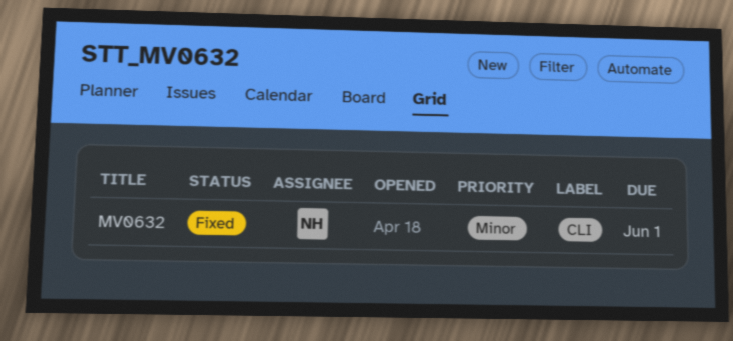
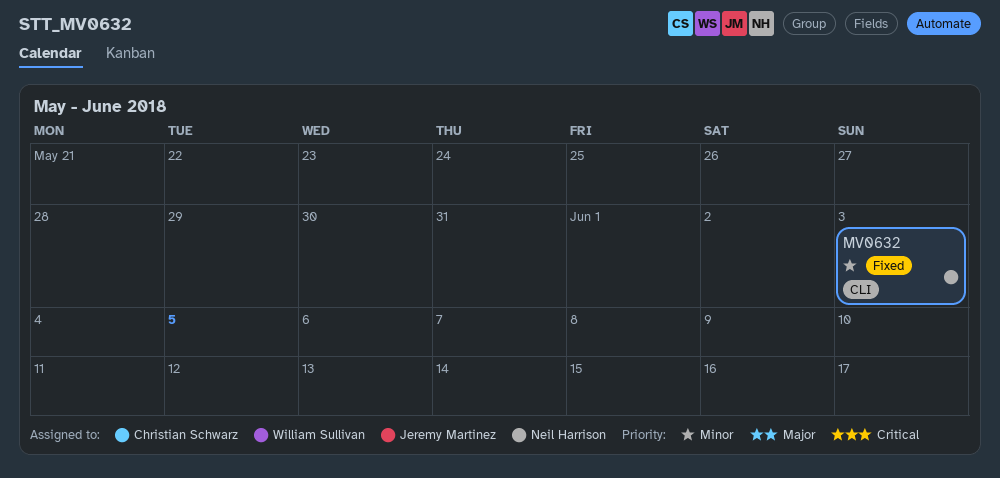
MV0632, due: Jun 1 -> Jun 3

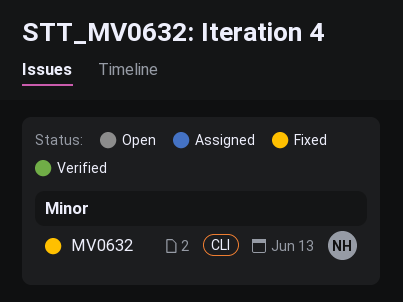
MV0632, due: Jun 3 -> Jun 13

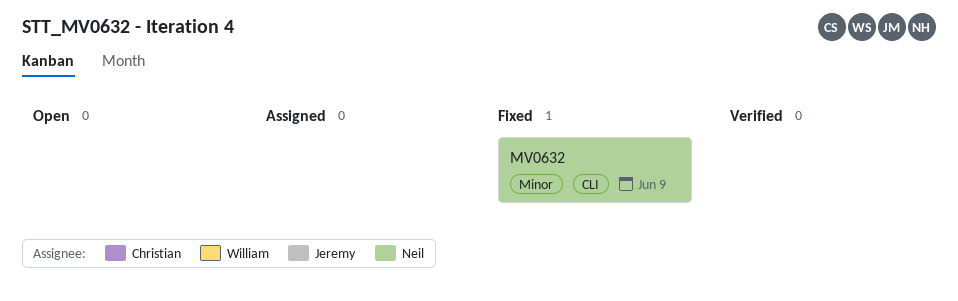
MV0632, due: Jun 13 -> Jun 9

